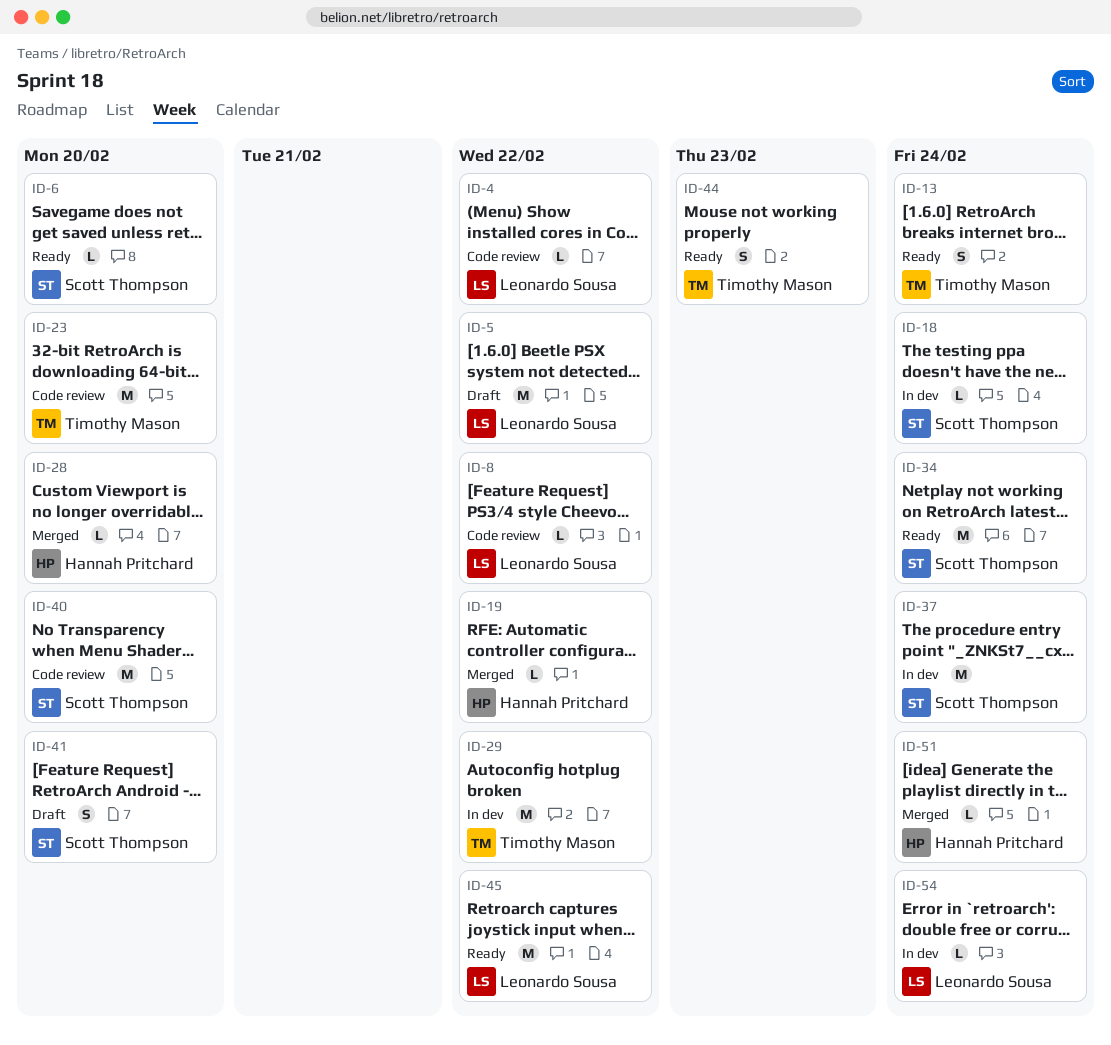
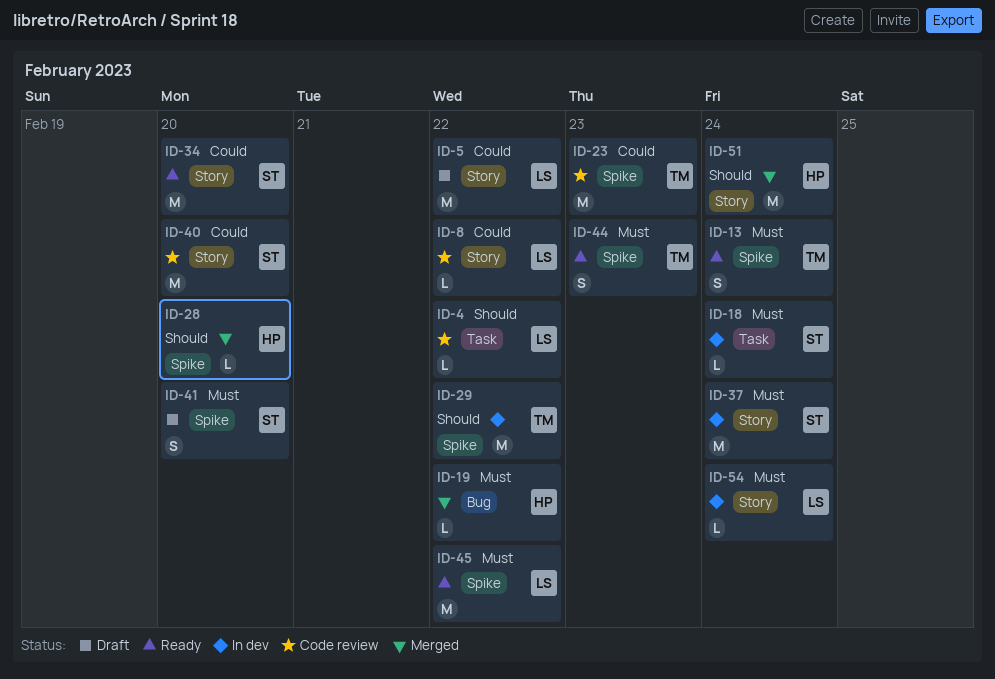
ID-6: present -> none
ID-23, due: Feb 20 -> Feb 23
ID-34, due: Feb 24 -> Feb 20
ID-51, estimate: L -> M

